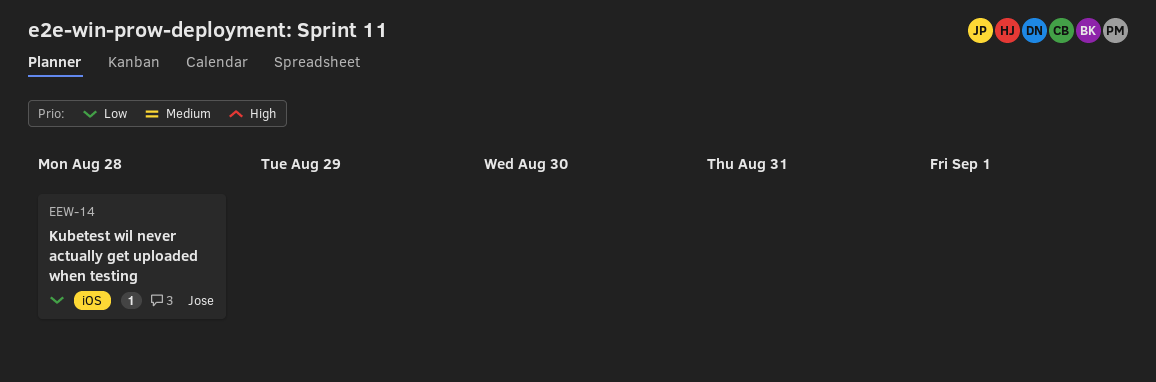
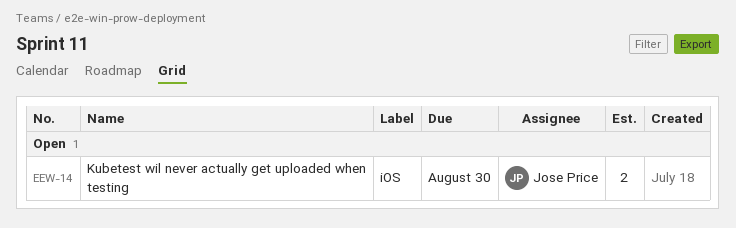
EEW-14, estimate: 1 -> 2
EEW-14, due: Aug 28 -> Aug 30

